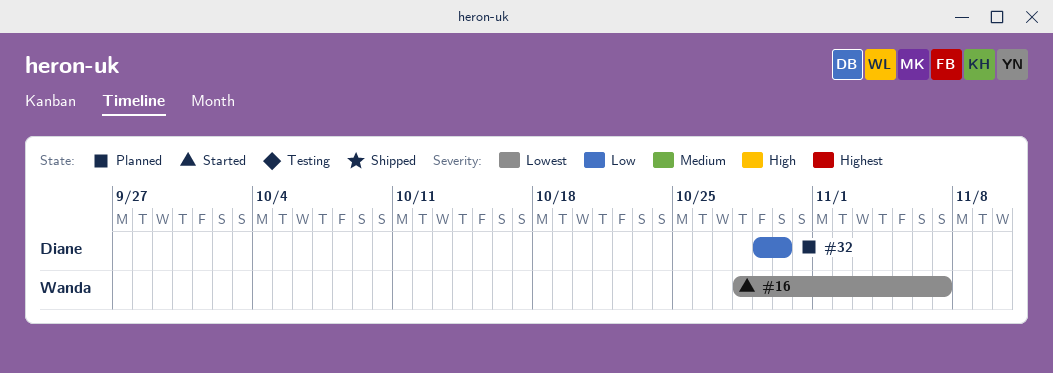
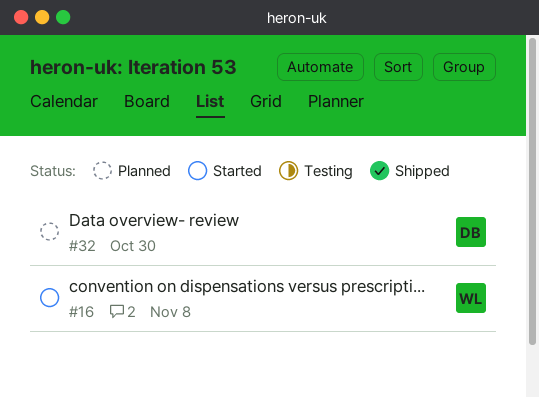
#16, due: Nov 7 -> Nov 8

